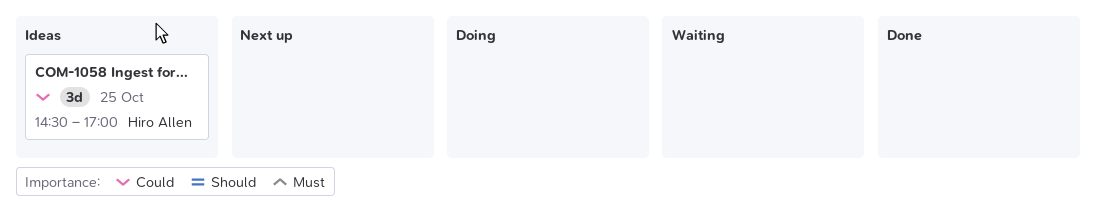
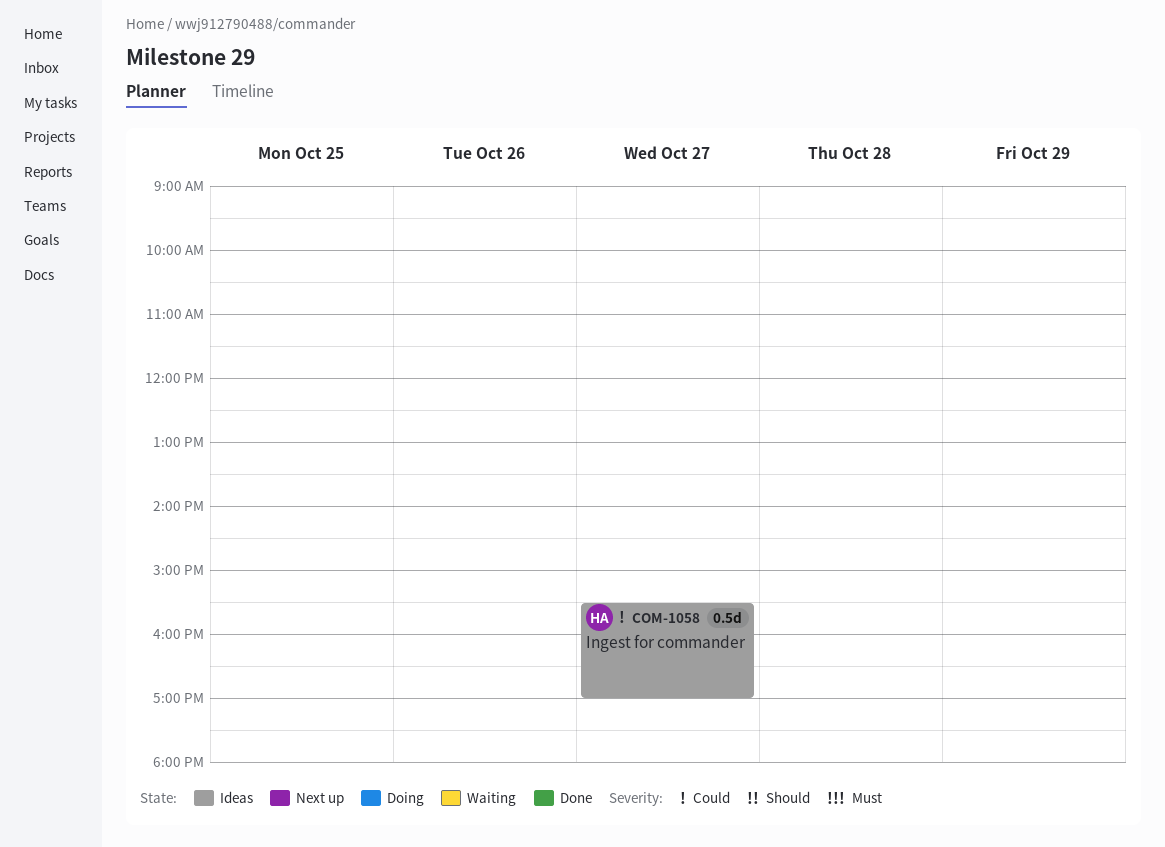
COM-1058, estimate: 3d -> 0.5d
COM-1058, day: Oct 25 -> Oct 27
COM-1058, begins: 14:30 -> 15:30

